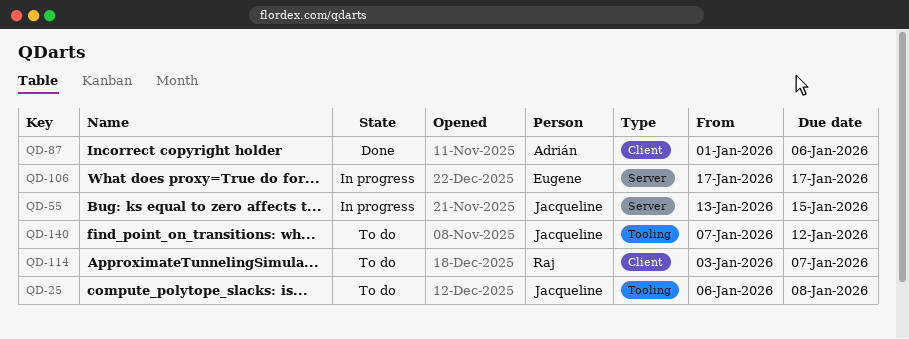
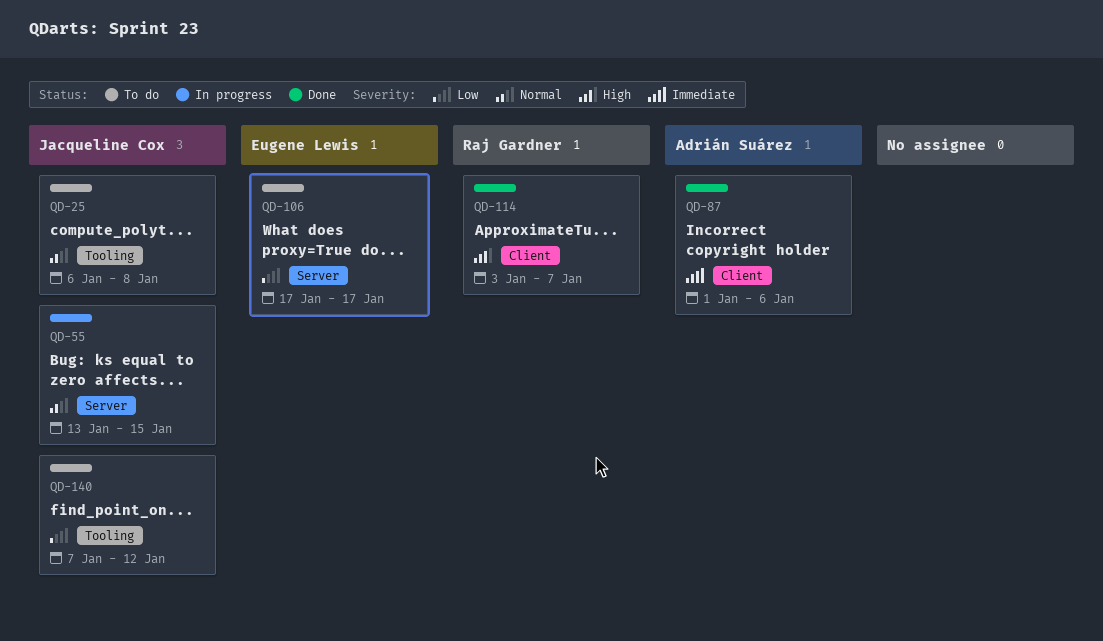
QD-106, status: In progress -> To do
QD-114, status: To do -> Done

